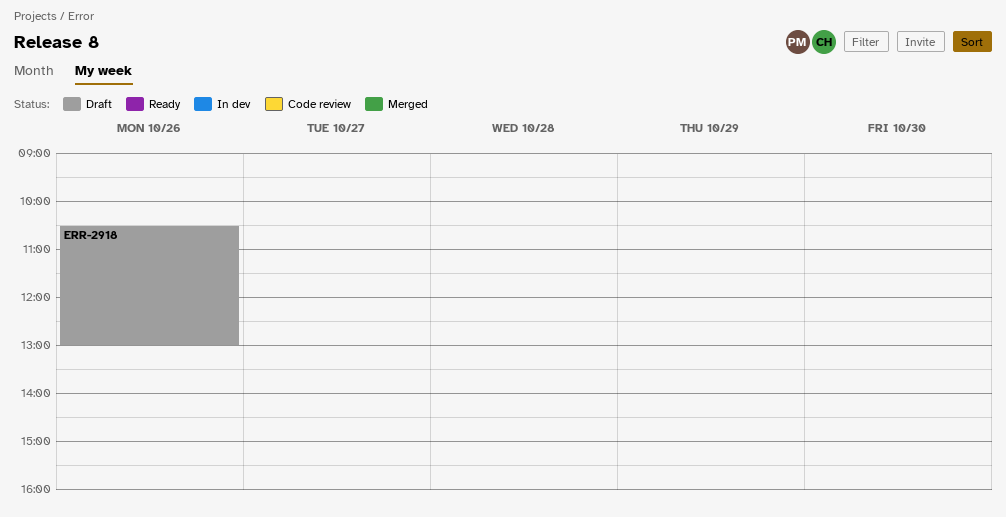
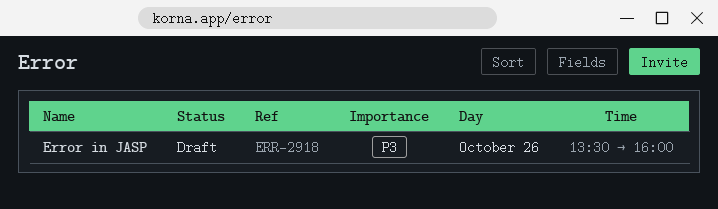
ERR-2918, begins: 10:30 -> 13:30
ERR-2918, ends: 13:00 -> 16:00

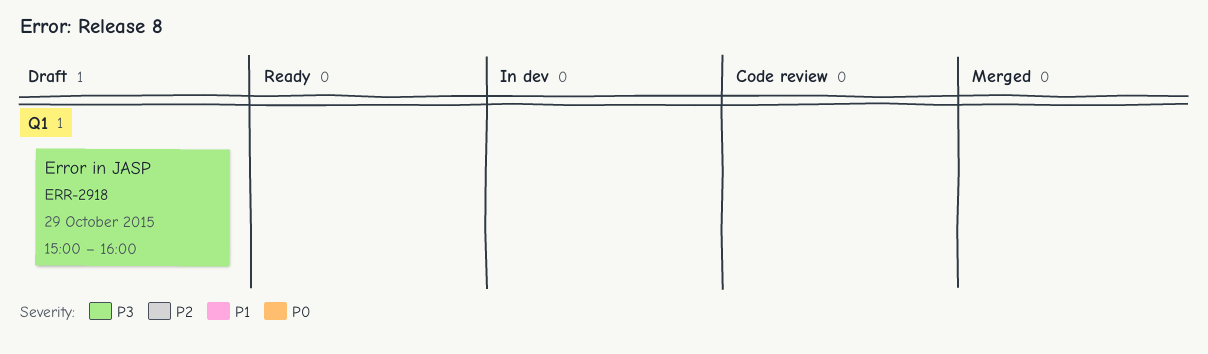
ERR-2918, day: Oct 26 -> Oct 29
ERR-2918, begins: 13:30 -> 15:00

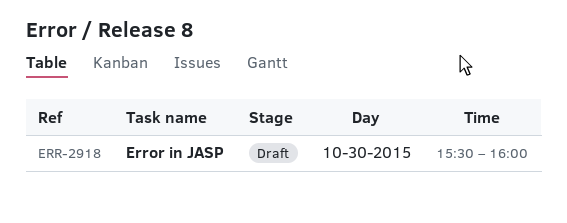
ERR-2918, day: Oct 29 -> Oct 30
ERR-2918, begins: 15:00 -> 15:30

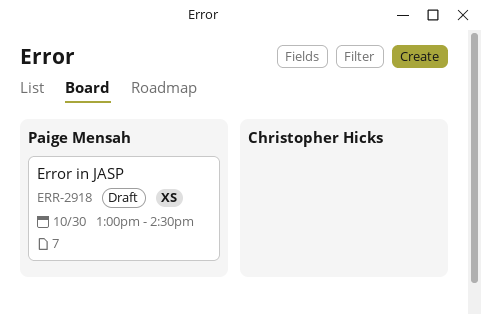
ERR-2918, begins: 15:30 -> 13:00
ERR-2918, ends: 16:00 -> 14:30

